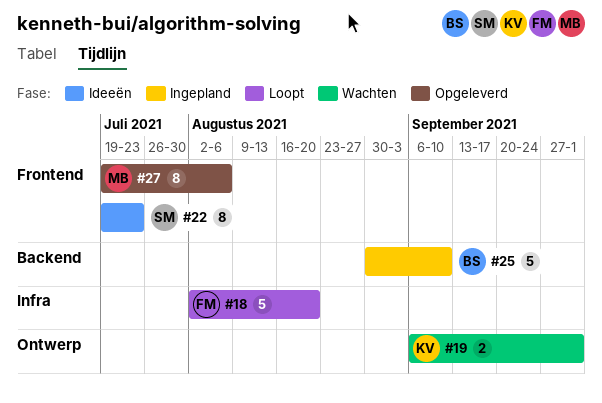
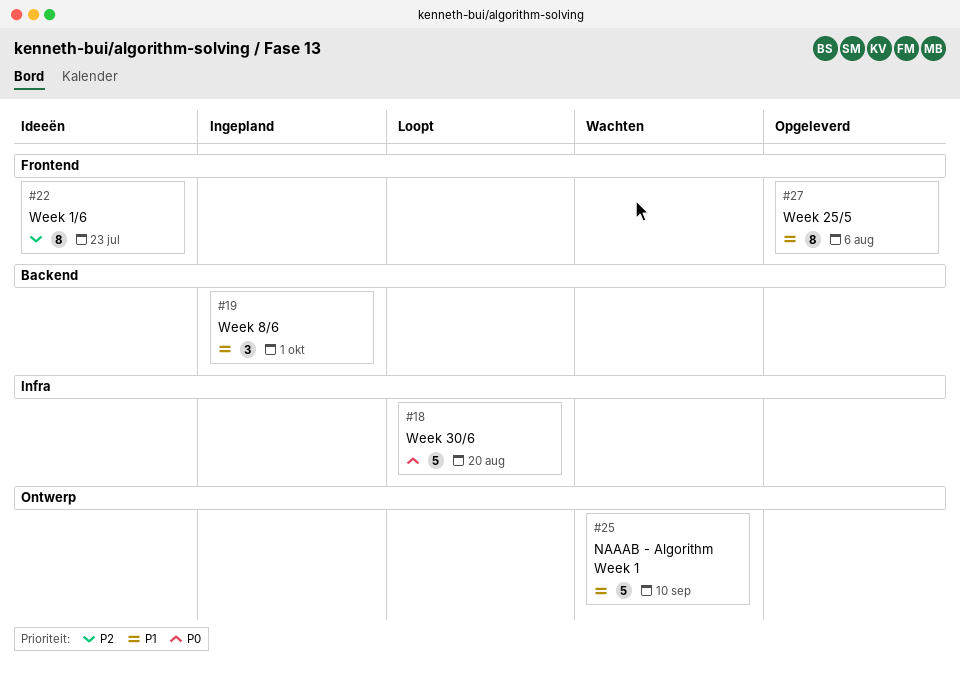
#19, status: Wachten -> Ingepland
#19, label: Ontwerp -> Backend
#19, estimate: 2 -> 3
#25, status: Ingepland -> Wachten
#25, label: Backend -> Ontwerp

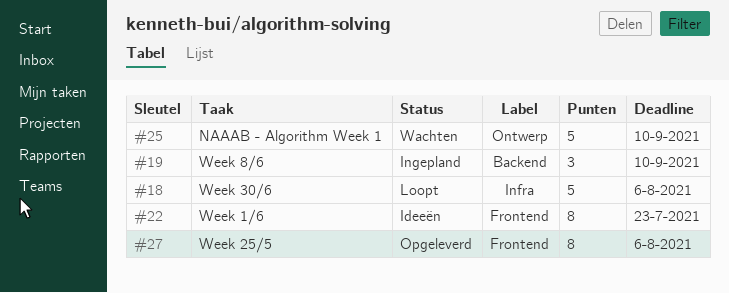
#18, due: Aug 20 -> Aug 6
#19, due: Oct 1 -> Sep 10

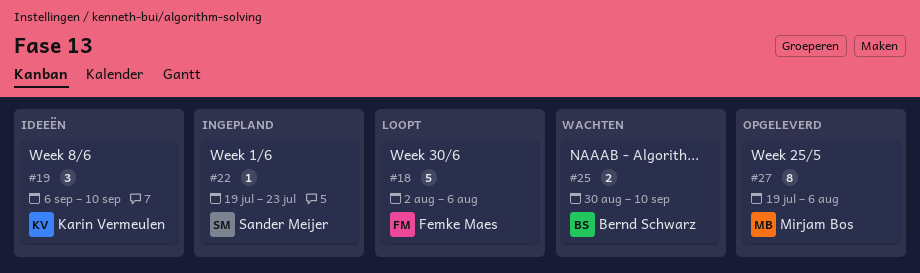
#19, status: Ingepland -> Ideeën
#22, status: Ideeën -> Ingepland
#22, estimate: 8 -> 1
#25, estimate: 5 -> 2

